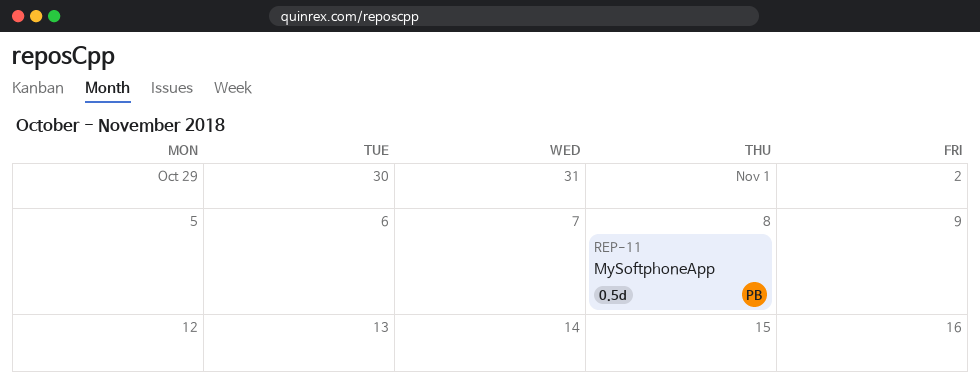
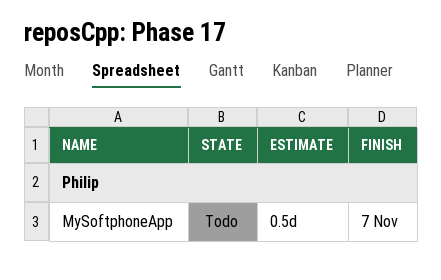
MySoftphoneApp, due: Nov 8 -> Nov 7

